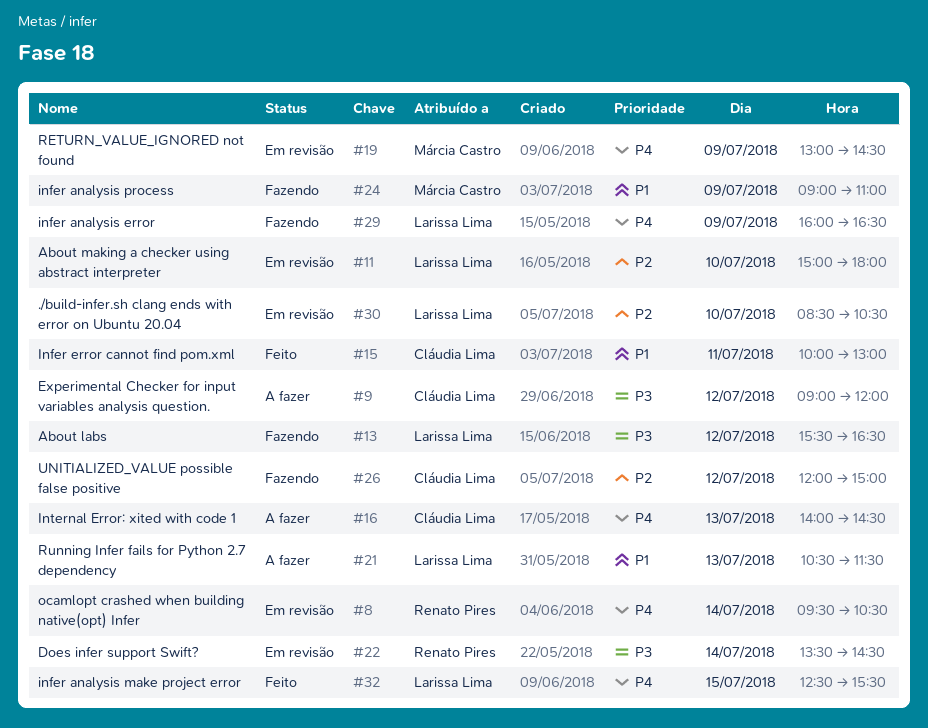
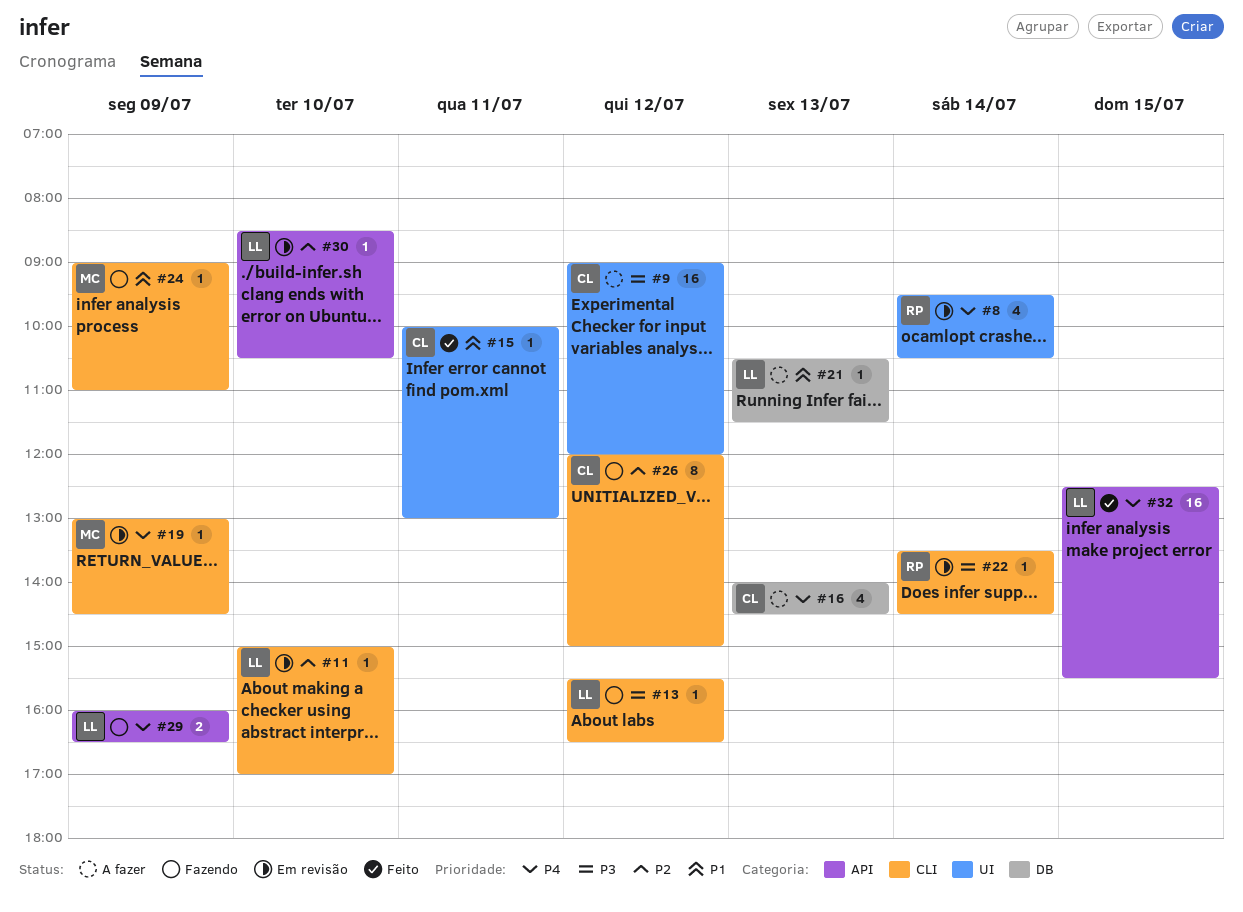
#11, ends: 18:00 -> 17:00

